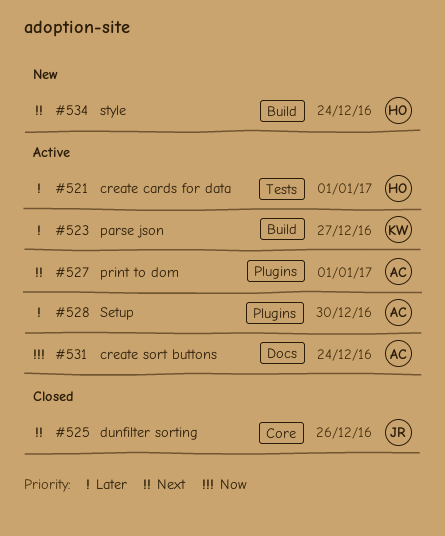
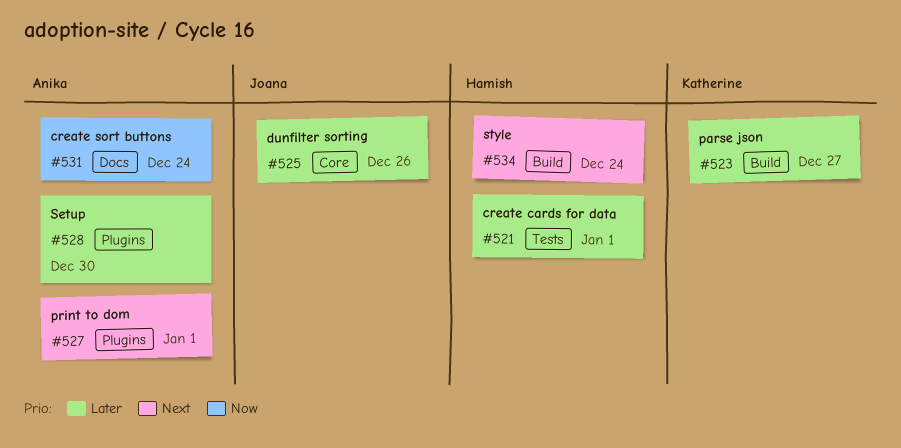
#525, priority: Next -> Later

